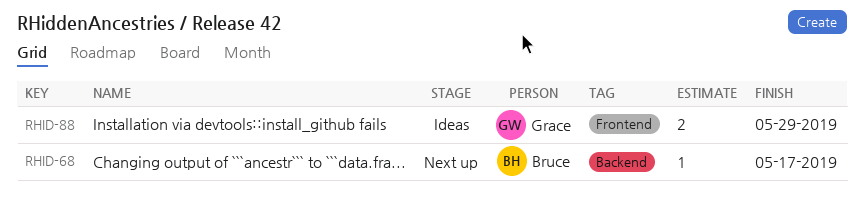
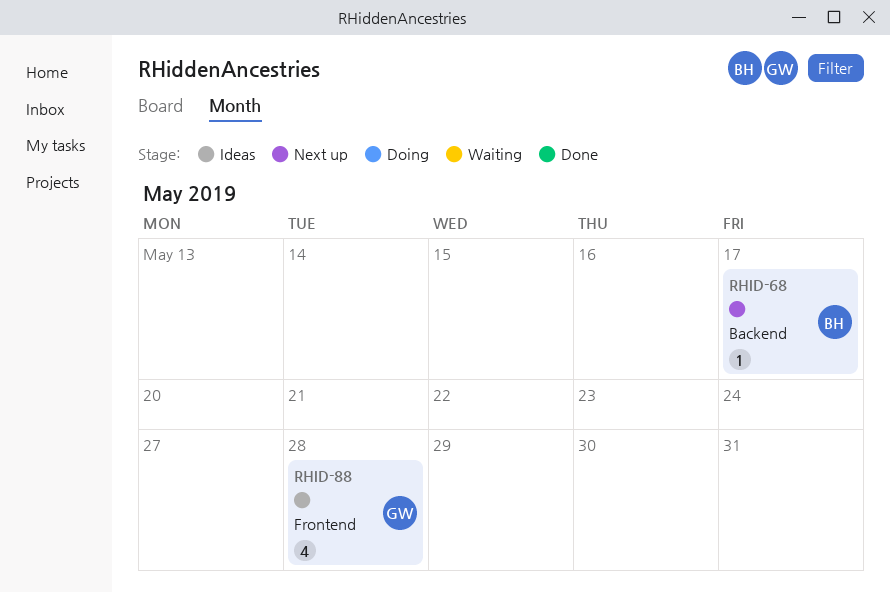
RHID-88, estimate: 2 -> 4
RHID-88, due: May 29 -> May 28

